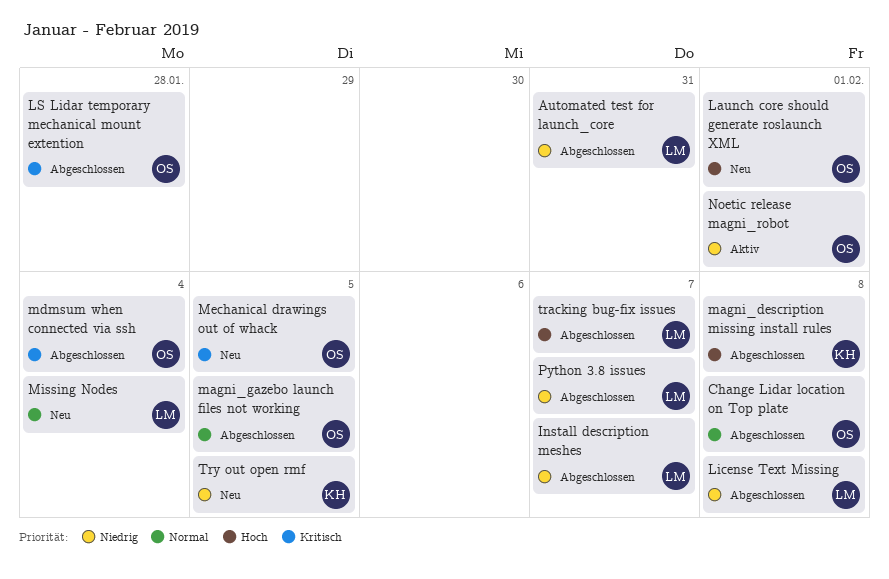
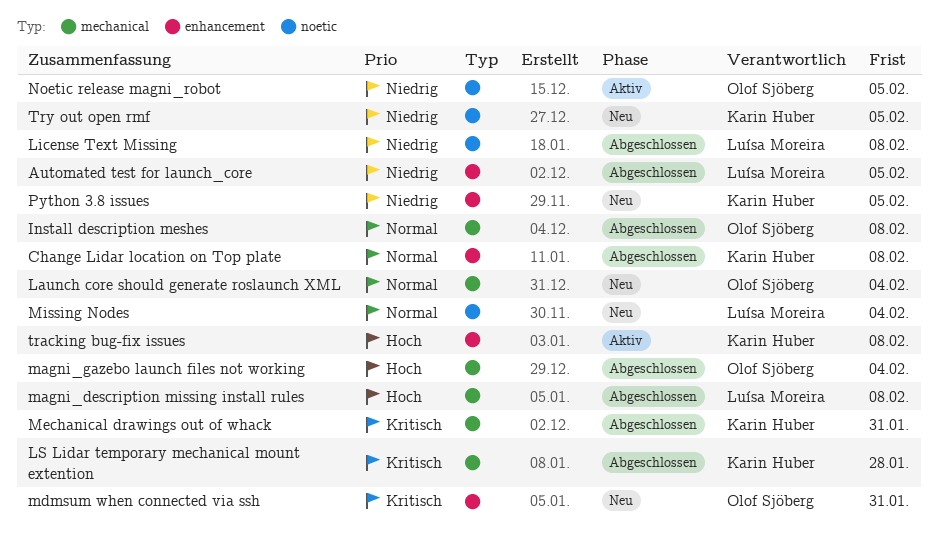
Automated test for launch_core, due: Jan 31 -> Feb 5
Change Lidar location on Top plate, owner: Olof Sjöberg -> Karin Huber
Install description meshes, owner: Luísa Moreira -> Olof Sjöberg
Install description meshes, priority: Niedrig -> Normal
Install description meshes, due: Feb 7 -> Feb 8
Launch core should generate roslaunch XML, priority: Hoch -> Normal
Launch core should generate roslaunch XML, due: Feb 1 -> Feb 4
LS Lidar temporary mechanical mount extention, owner: Olof Sjöberg -> Karin Huber
magni_description missing install rules, owner: Karin Huber -> Luísa Moreira
magni_gazebo launch files not working, priority: Normal -> Hoch
magni_gazebo launch files not working, due: Feb 5 -> Feb 4
mdmsum when connected via ssh, status: Abgeschlossen -> Neu
mdmsum when connected via ssh, due: Feb 4 -> Jan 31
Mechanical drawings out of whack, status: Neu -> Abgeschlossen
Mechanical drawings out of whack, owner: Olof Sjöberg -> Karin Huber
Mechanical drawings out of whack, due: Feb 5 -> Jan 31
Noetic release magni_robot, due: Feb 1 -> Feb 5
Python 3.8 issues, status: Abgeschlossen -> Neu
Python 3.8 issues, owner: Luísa Moreira -> Karin Huber
Python 3.8 issues, due: Feb 7 -> Feb 5
tracking bug-fix issues, status: Abgeschlossen -> Aktiv
tracking bug-fix issues, owner: Luísa Moreira -> Karin Huber
tracking bug-fix issues, due: Feb 7 -> Feb 8

